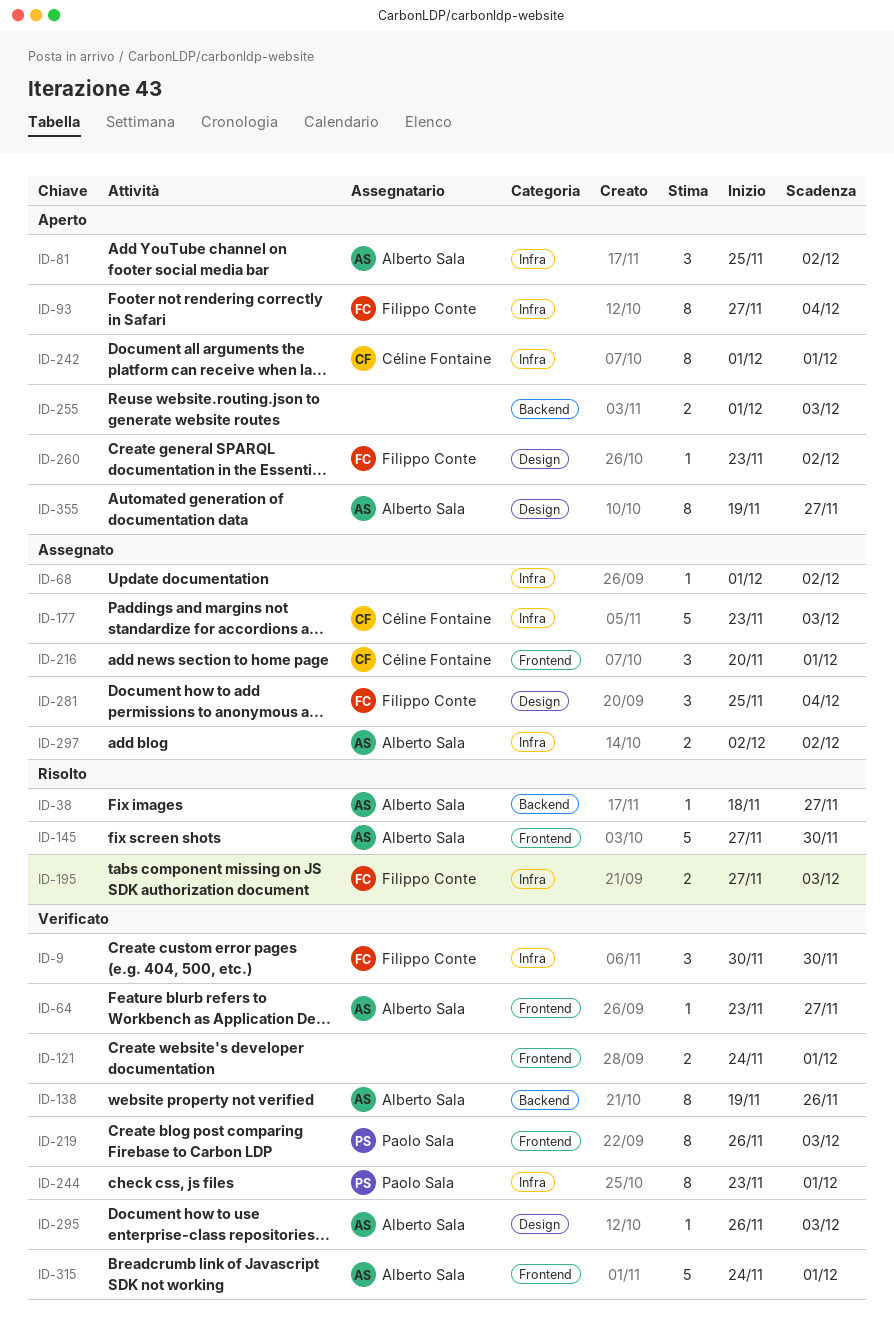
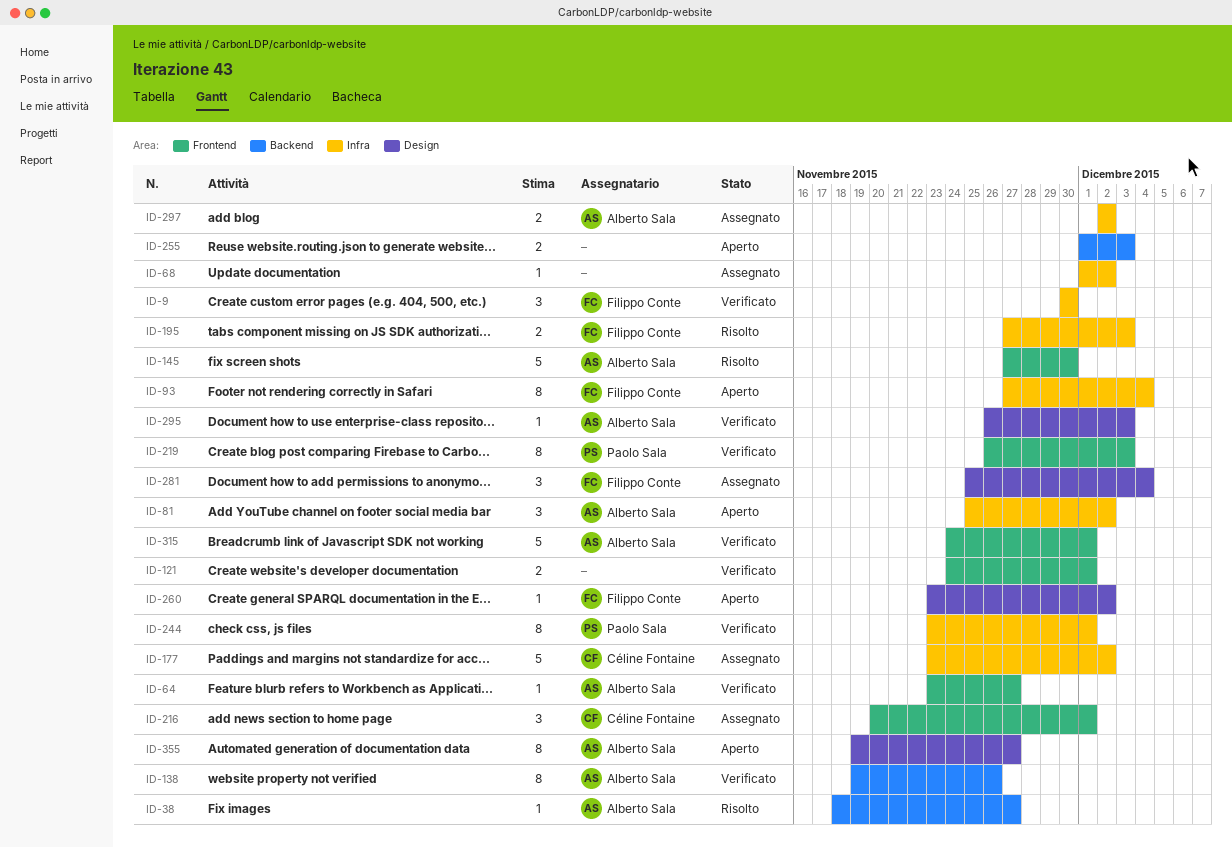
ID-177, due: Dec 3 -> Dec 2
ID-242: present -> none

